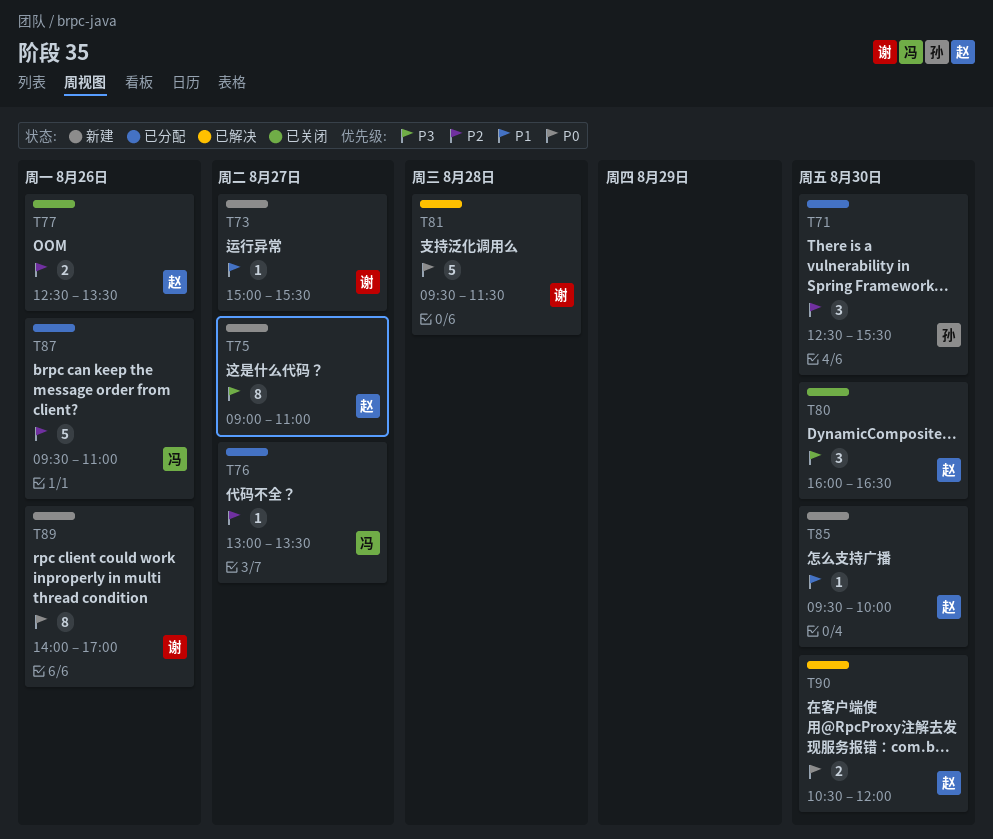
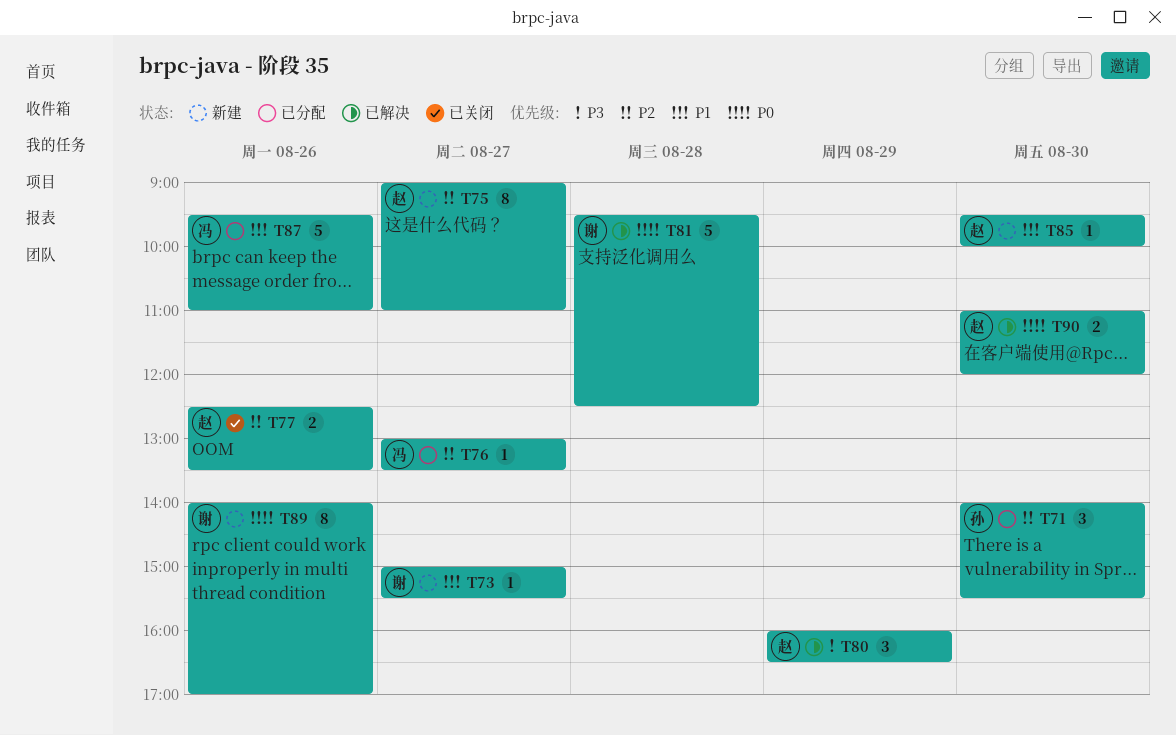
T71, begins: 12:30 -> 14:00
T75, priority: P3 -> P2
T80, status: 已关闭 -> 已解决
T80, day: Aug 30 -> Aug 29
T81, ends: 11:30 -> 12:30
T87, priority: P2 -> P1
T90, begins: 10:30 -> 11:00

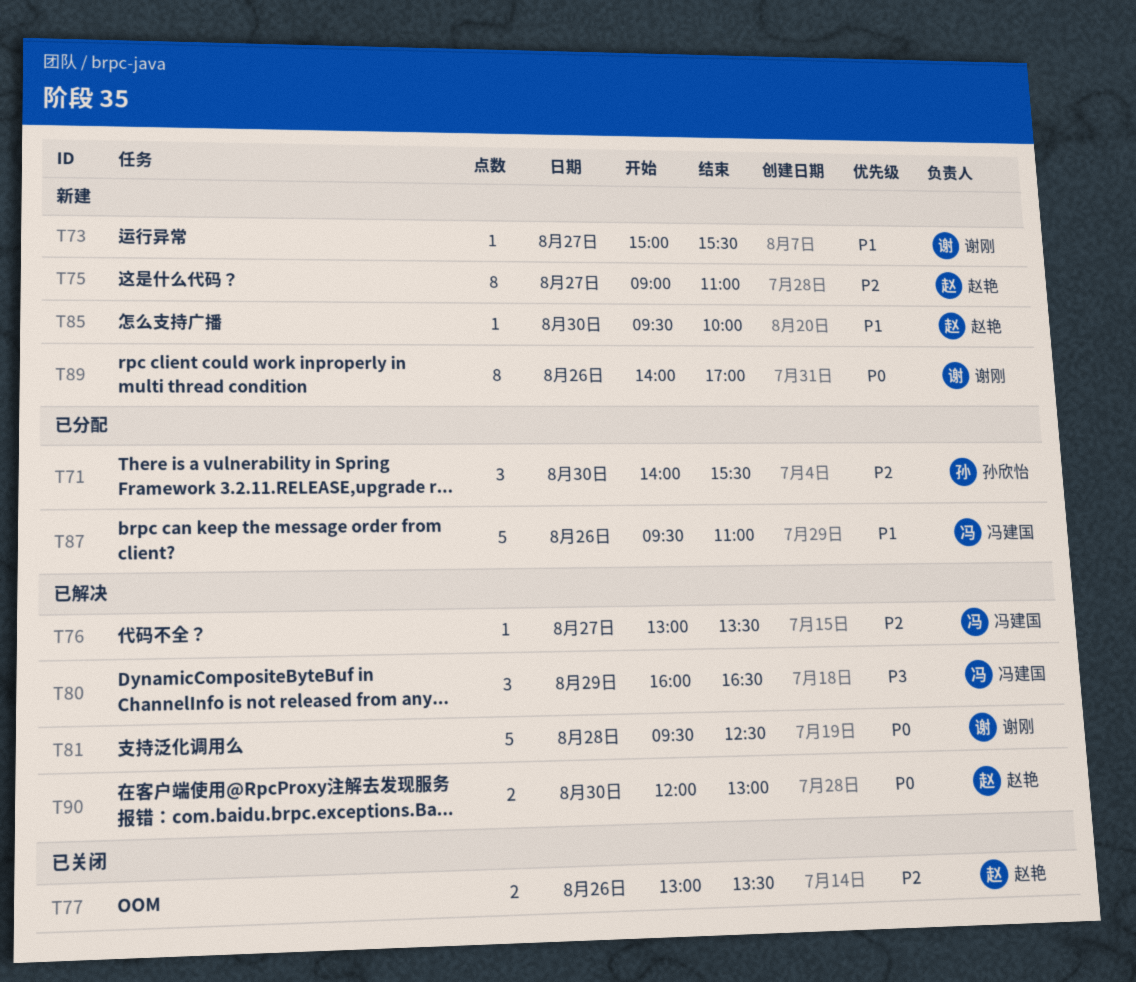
T76, status: 已分配 -> 已解决
T77, begins: 12:30 -> 13:00
T80, owner: 赵艳 -> 冯建国
T90, begins: 11:00 -> 12:00
T90, ends: 12:00 -> 13:00

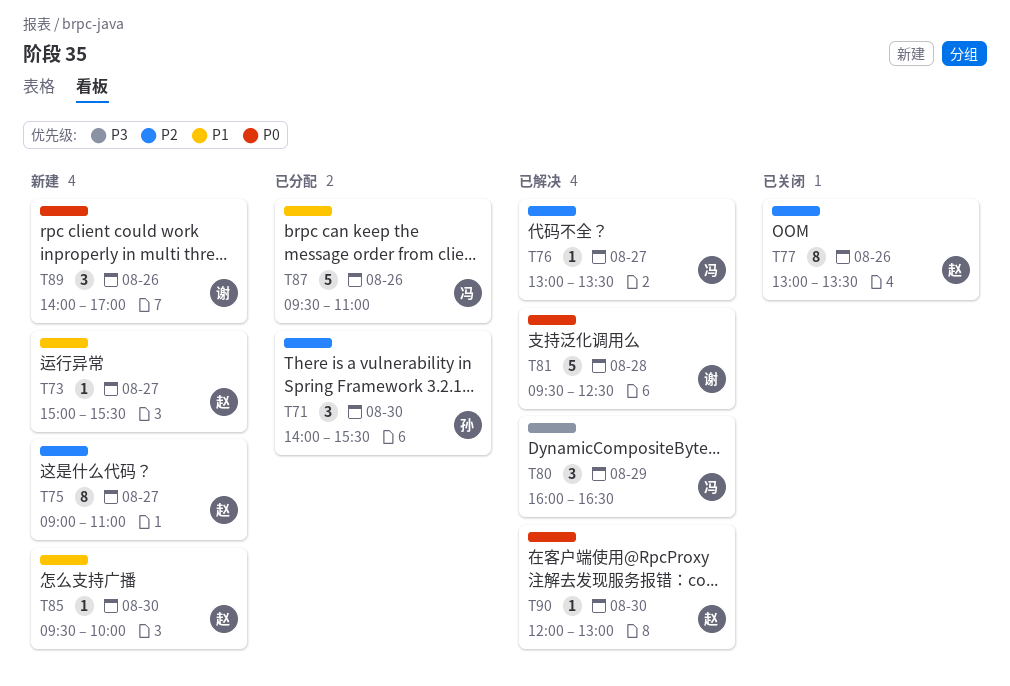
T73, owner: 谢刚 -> 赵艳
T77, estimate: 2 -> 8
T89, estimate: 8 -> 3
T90, estimate: 2 -> 1

